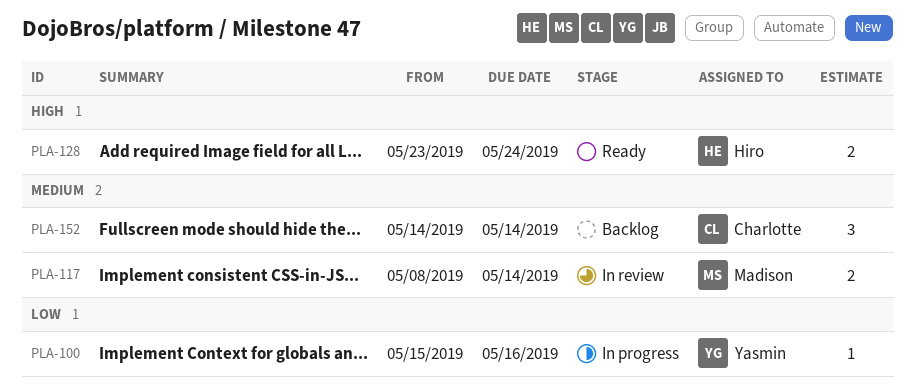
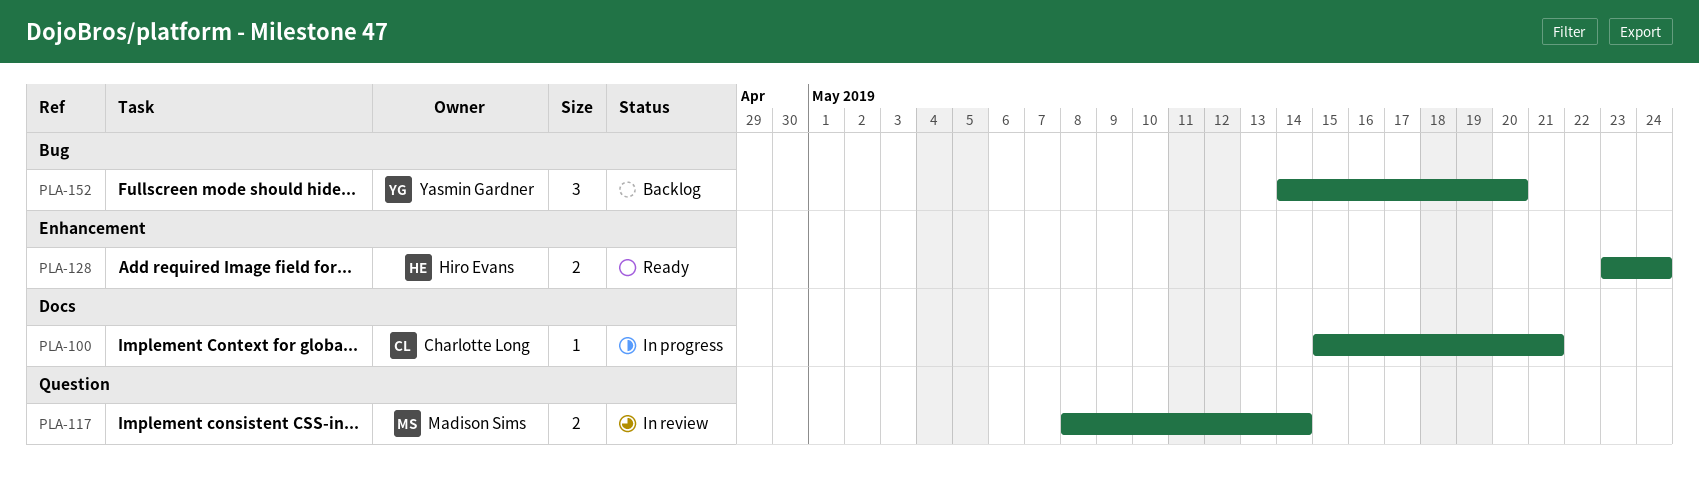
PLA-100, owner: Yasmin Gardner -> Charlotte Long
PLA-100, due: May 16 -> May 21
PLA-152, owner: Charlotte Long -> Yasmin Gardner
PLA-152, due: May 14 -> May 20

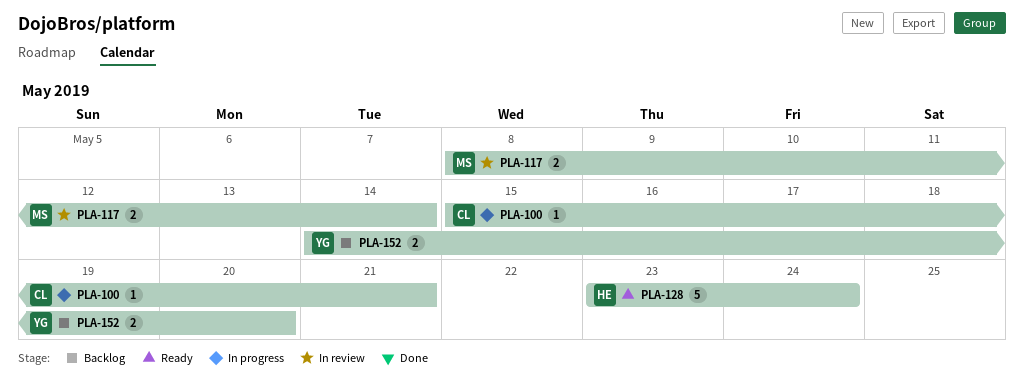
PLA-128, estimate: 2 -> 5
PLA-152, estimate: 3 -> 2

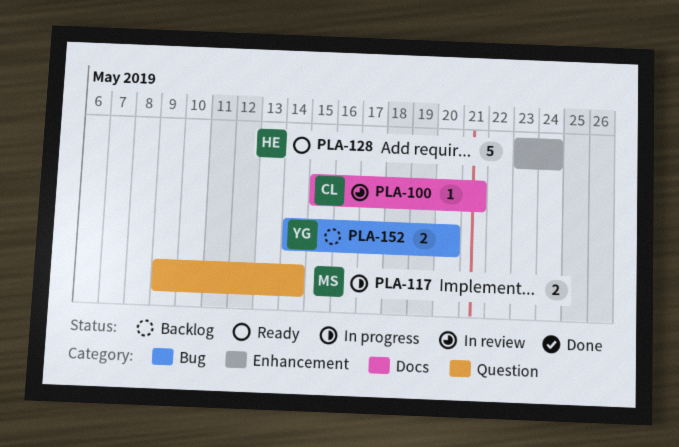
PLA-100, status: In progress -> In review
PLA-117, status: In review -> In progress
PLA-117, start: May 8 -> May 9

